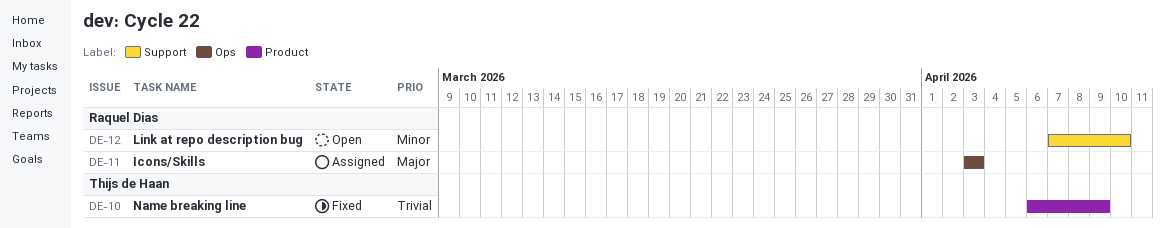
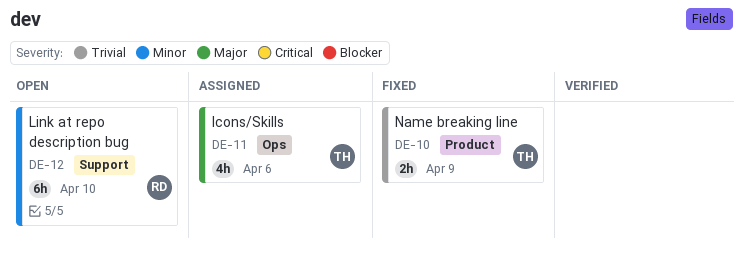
DE-11, owner: Raquel Dias -> Thijs de Haan
DE-11, due: Apr 3 -> Apr 6

